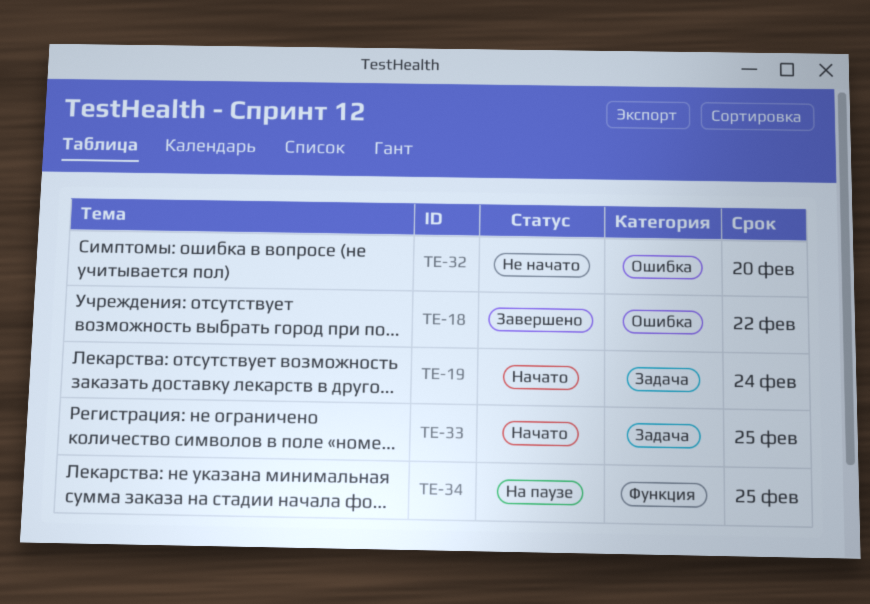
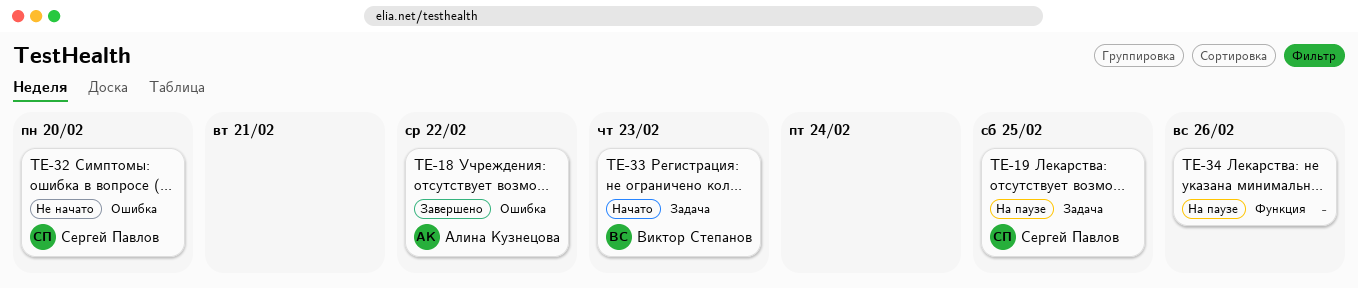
TE-19, status: Начато -> На паузе
TE-19, due: Feb 24 -> Feb 25
TE-33, due: Feb 25 -> Feb 23
TE-34, due: Feb 25 -> Feb 26

